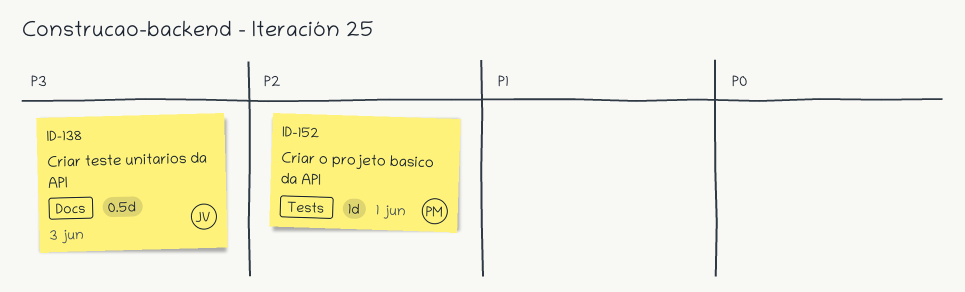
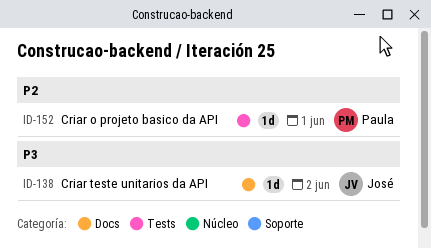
ID-138, estimate: 0.5d -> 1d
ID-138, due: Jun 3 -> Jun 2

